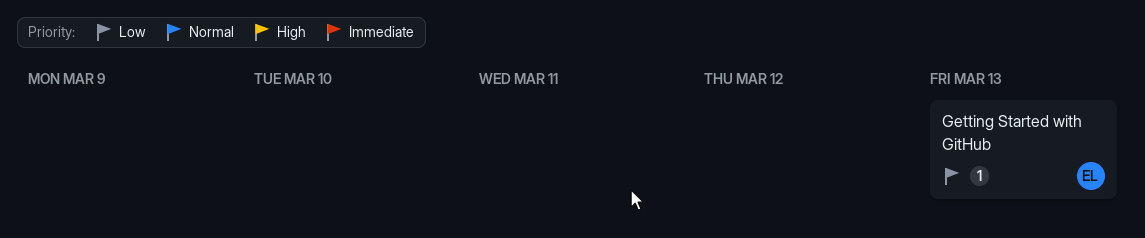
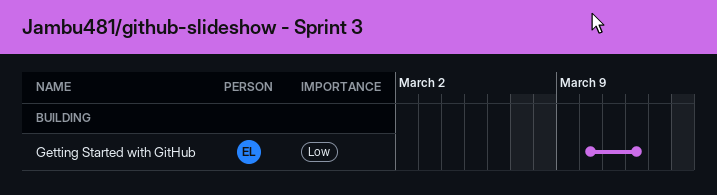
Getting Started with GitHub, due: Mar 13 -> Mar 12

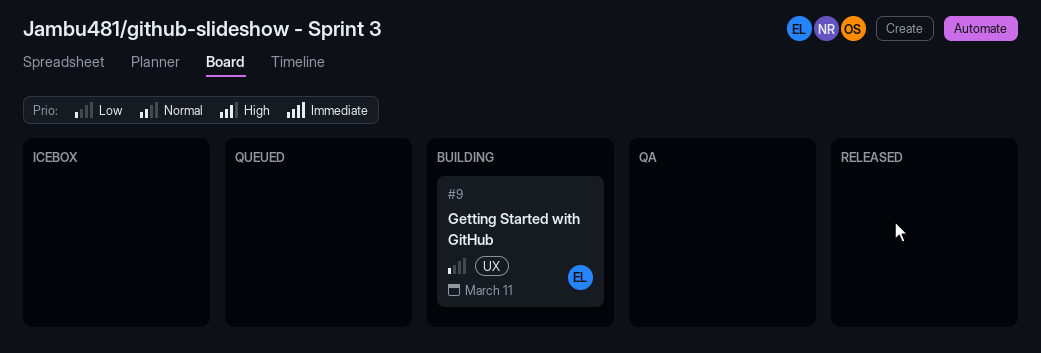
Getting Started with GitHub, due: Mar 12 -> Mar 11

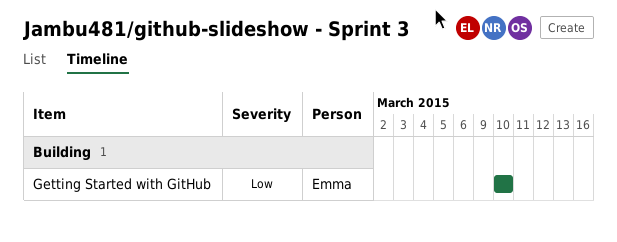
Getting Started with GitHub, due: Mar 11 -> Mar 10

